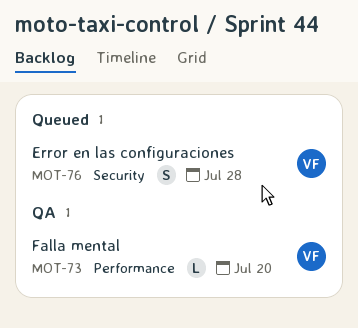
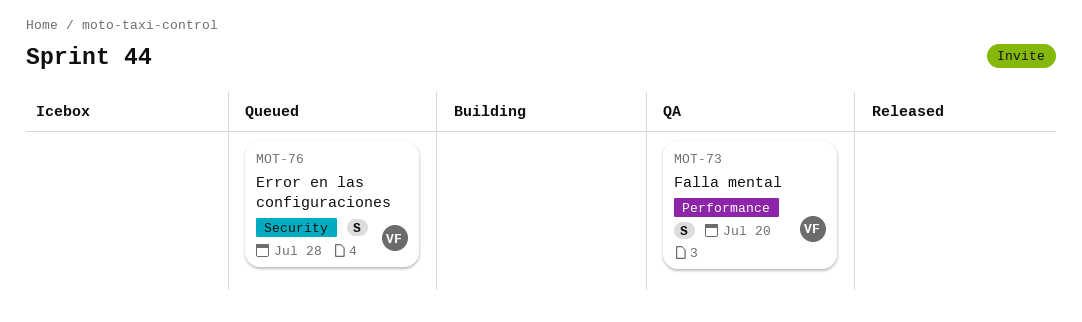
MOT-73, estimate: L -> S

